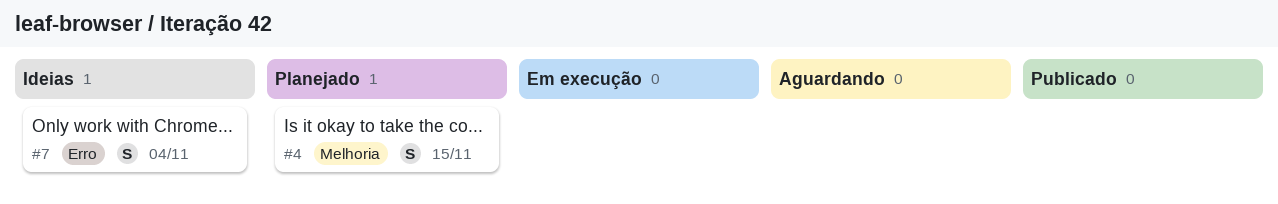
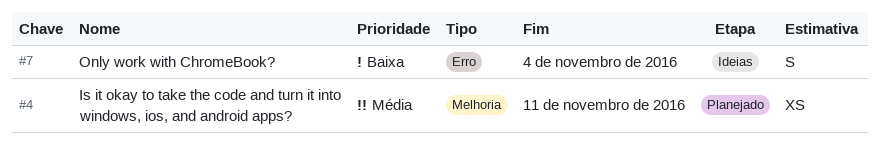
#4, estimate: S -> XS
#4, due: Nov 15 -> Nov 11

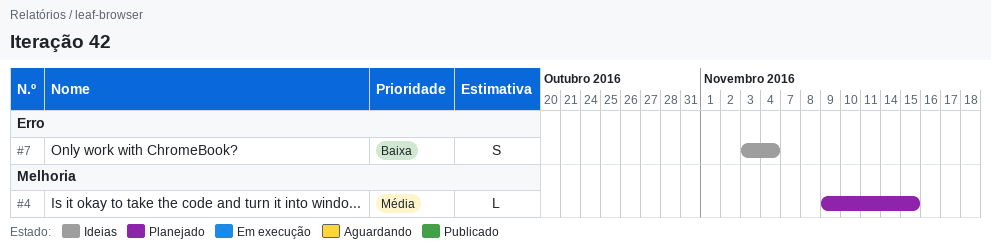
#4, estimate: XS -> L
#4, due: Nov 11 -> Nov 15

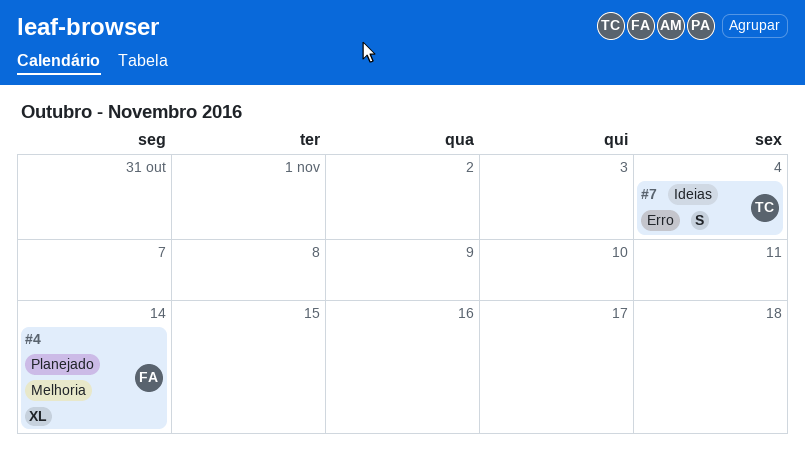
#4, estimate: L -> XL
#4, due: Nov 15 -> Nov 14

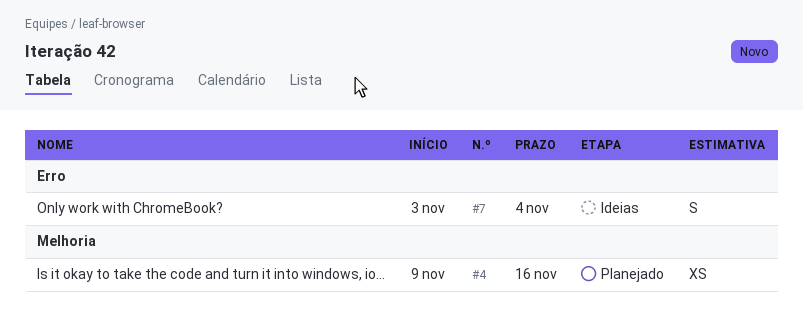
#4, estimate: XL -> XS
#4, due: Nov 14 -> Nov 16

